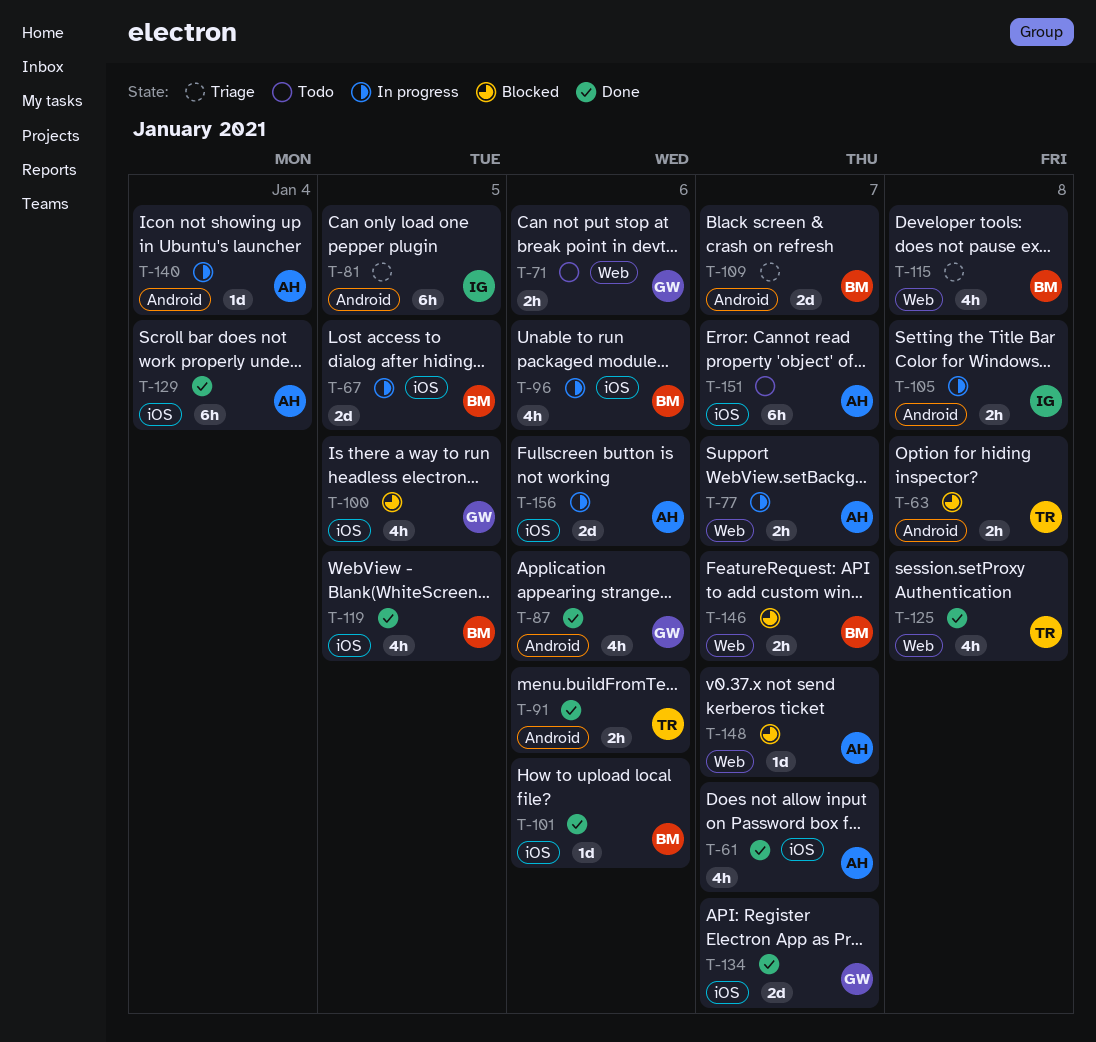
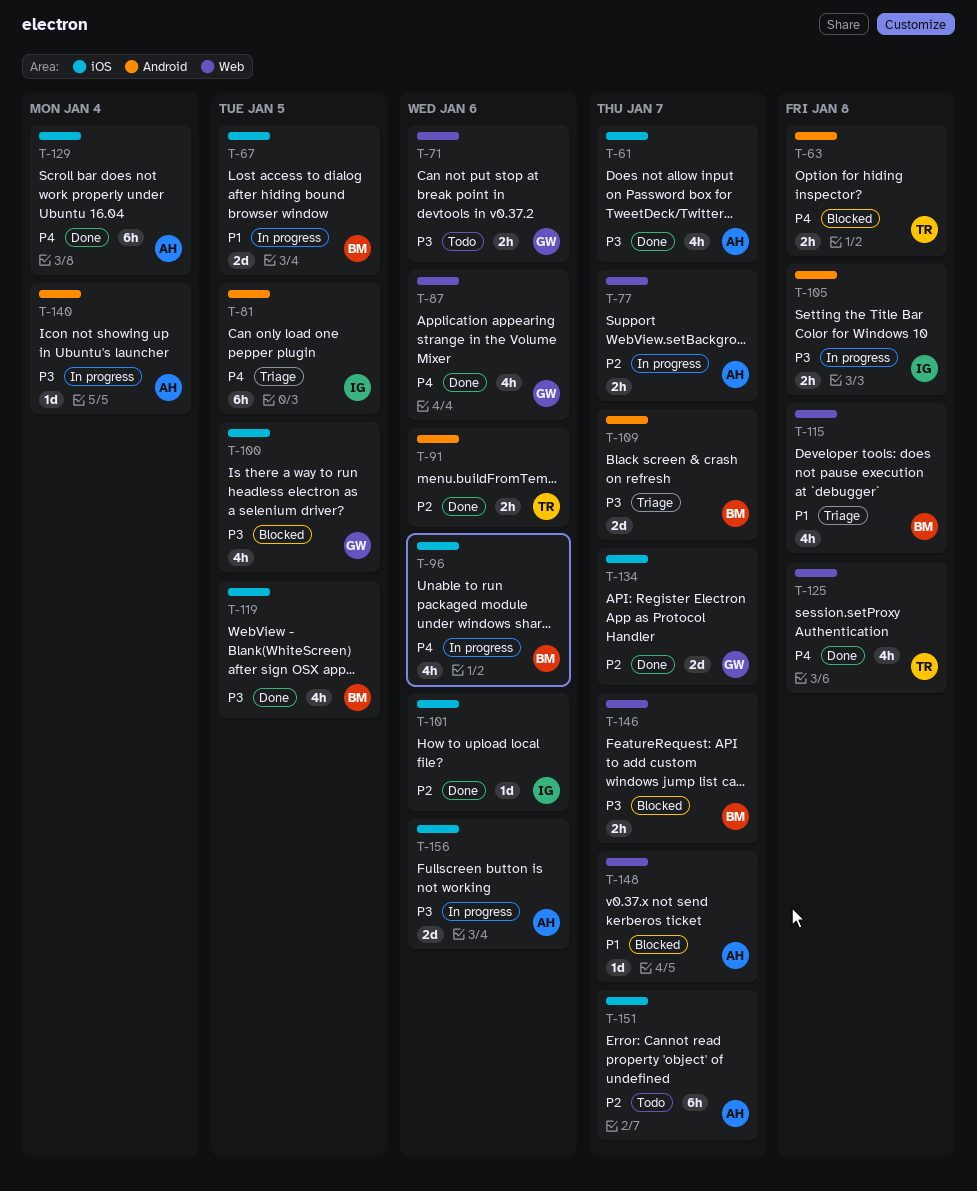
T-87, label: Android -> Web
T-101, owner: BM -> IG

